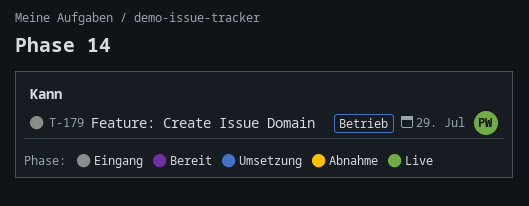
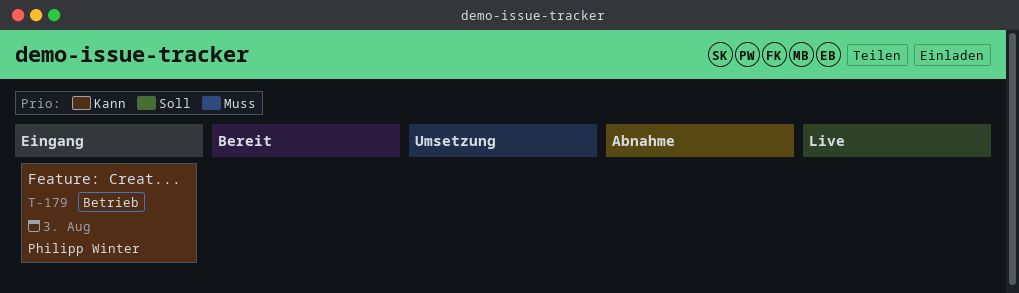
T-179, due: Jul 29 -> Aug 3

